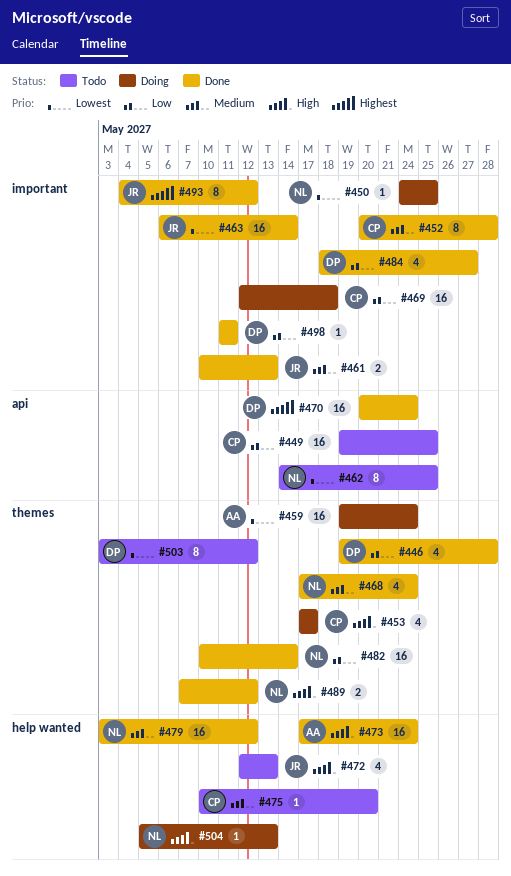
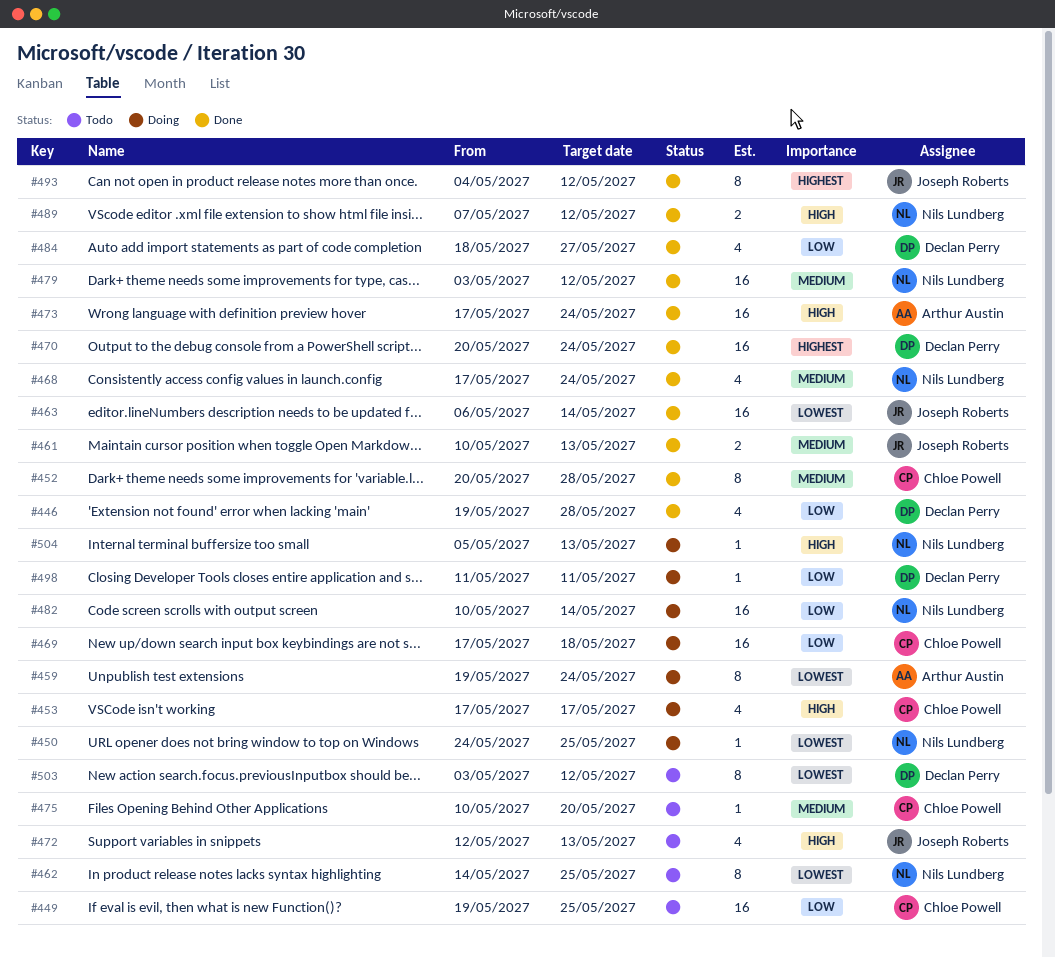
#459, estimate: 16 -> 8
#469, start: May 12 -> May 17
#482, status: Done -> Doing
#498, status: Done -> Doing

